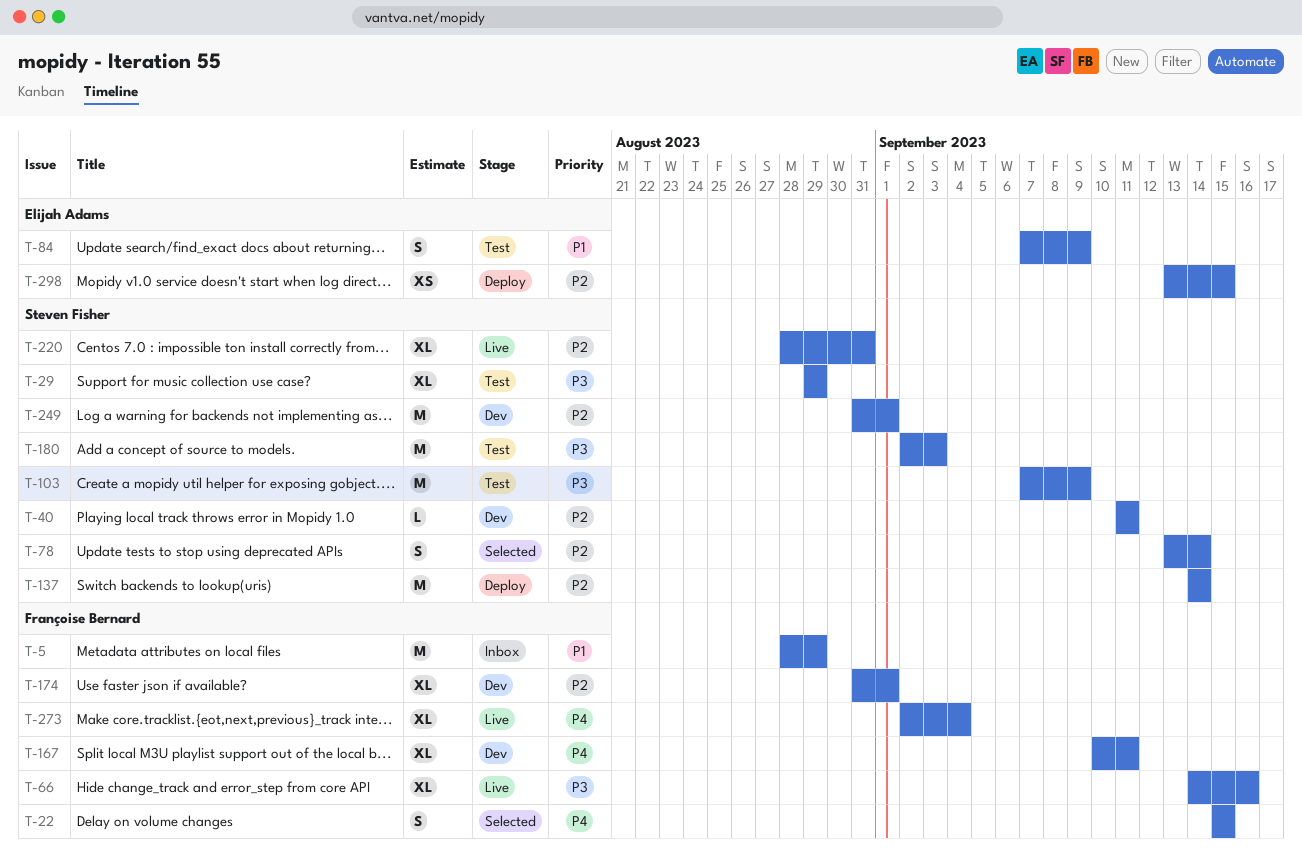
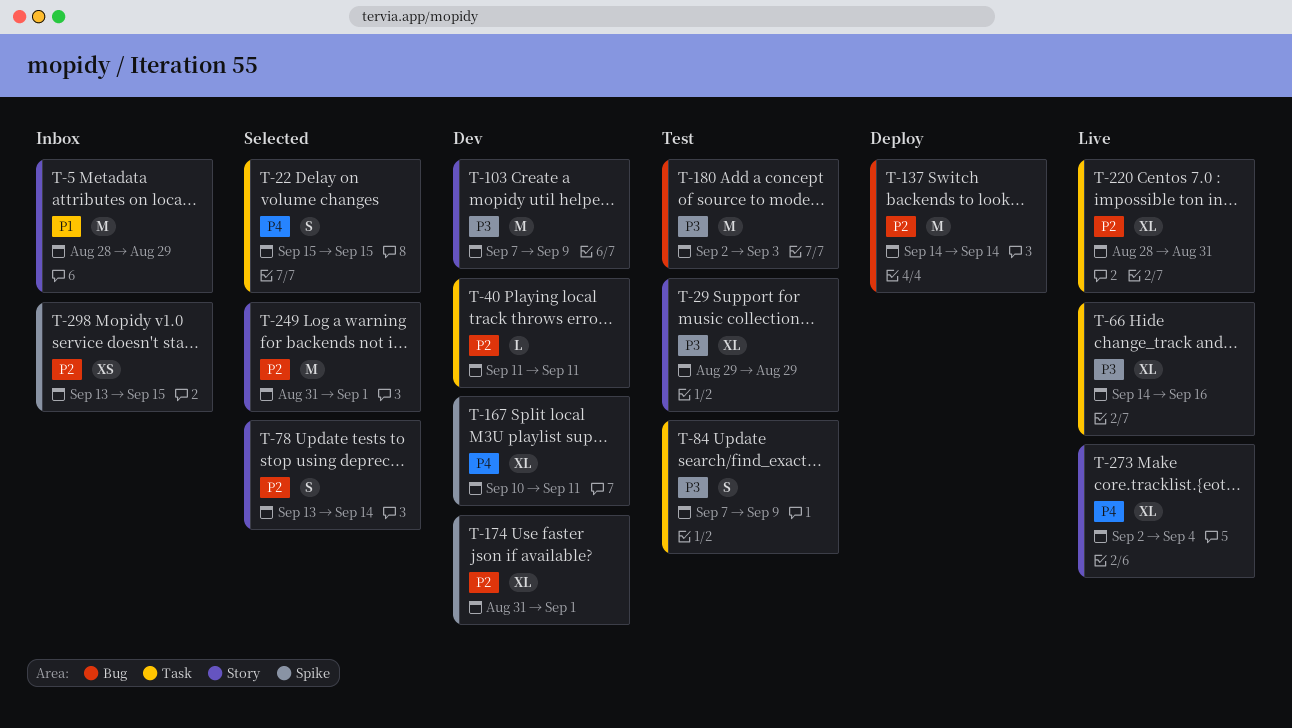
T-84, priority: P1 -> P3
T-103, status: Test -> Dev
T-249, status: Dev -> Selected
T-298, status: Deploy -> Inbox

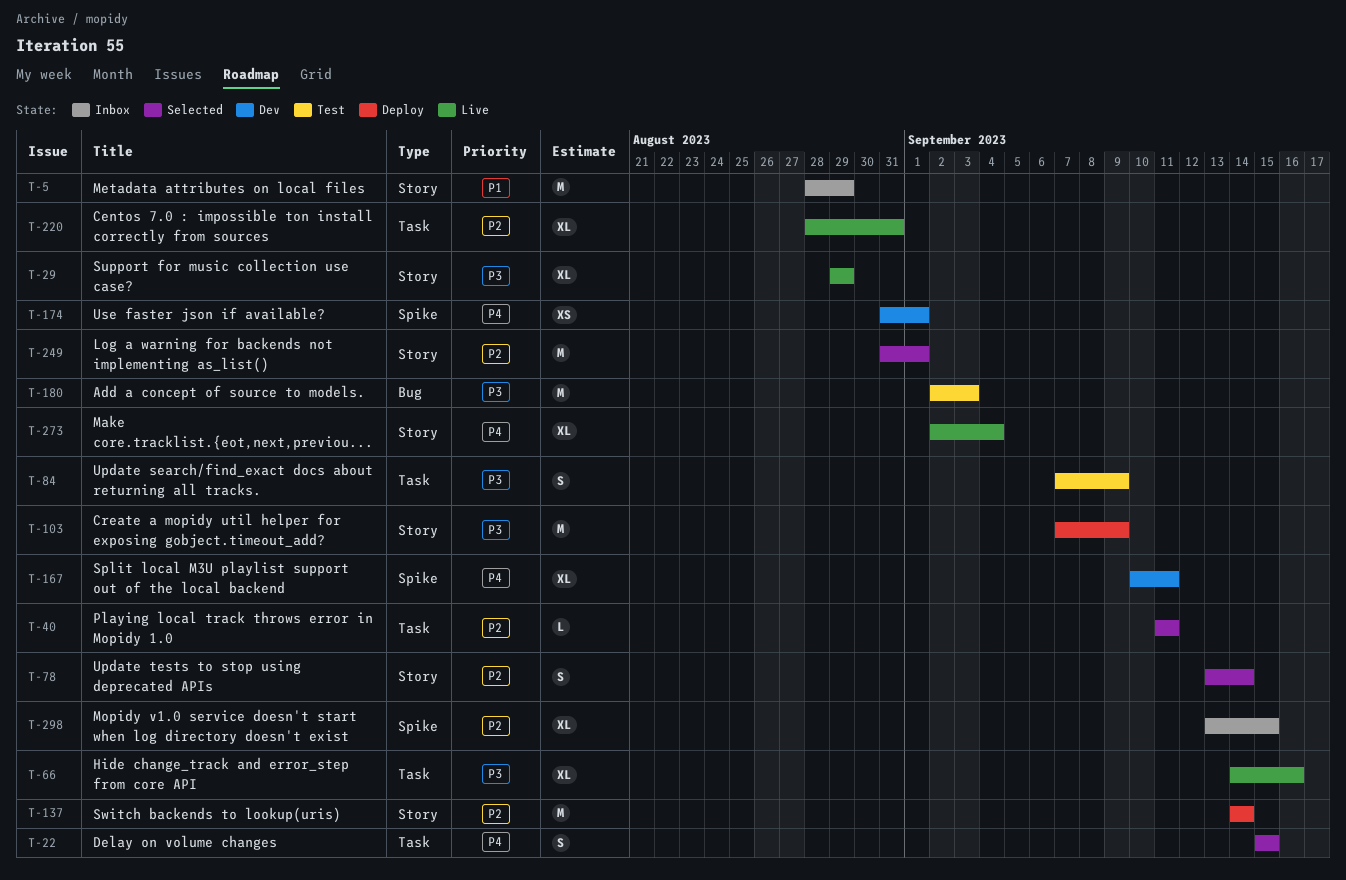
T-29, status: Test -> Live
T-40, status: Dev -> Selected
T-103, status: Dev -> Deploy
T-137, label: Bug -> Story
T-174, priority: P2 -> P4
T-174, estimate: XL -> XS
T-298, estimate: XS -> XL

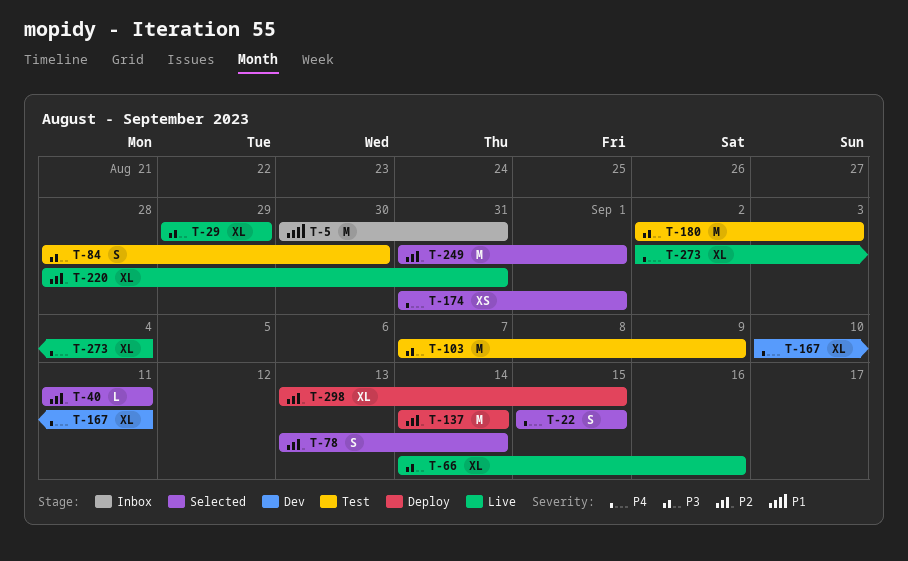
T-5, start: Aug 28 -> Aug 30
T-5, due: Aug 29 -> Aug 31
T-84, start: Sep 7 -> Aug 28
T-84, due: Sep 9 -> Aug 30
T-103, status: Deploy -> Test
T-174, status: Dev -> Selected
T-298, status: Inbox -> Deploy

